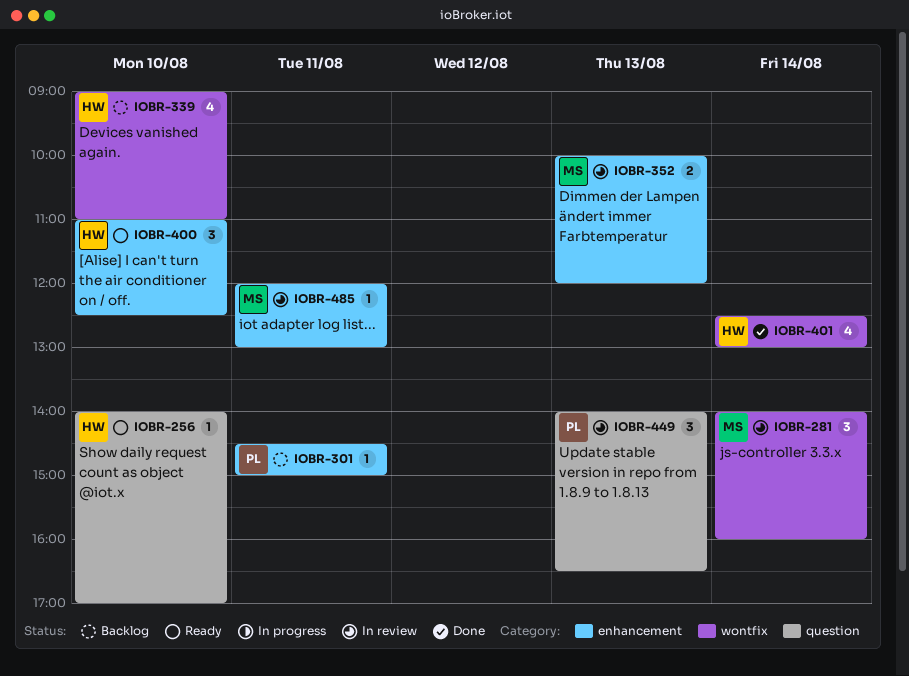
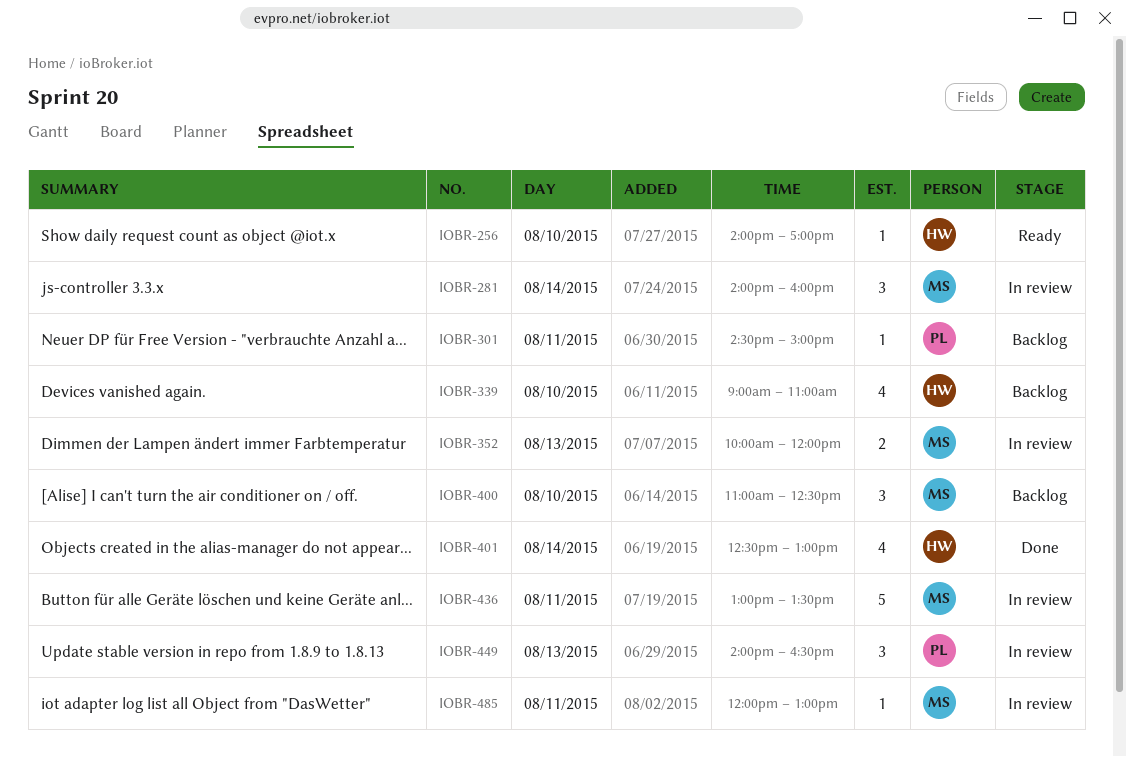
IOBR-400, status: Ready -> Backlog
IOBR-400, owner: HW -> MS
IOBR-436: none -> present

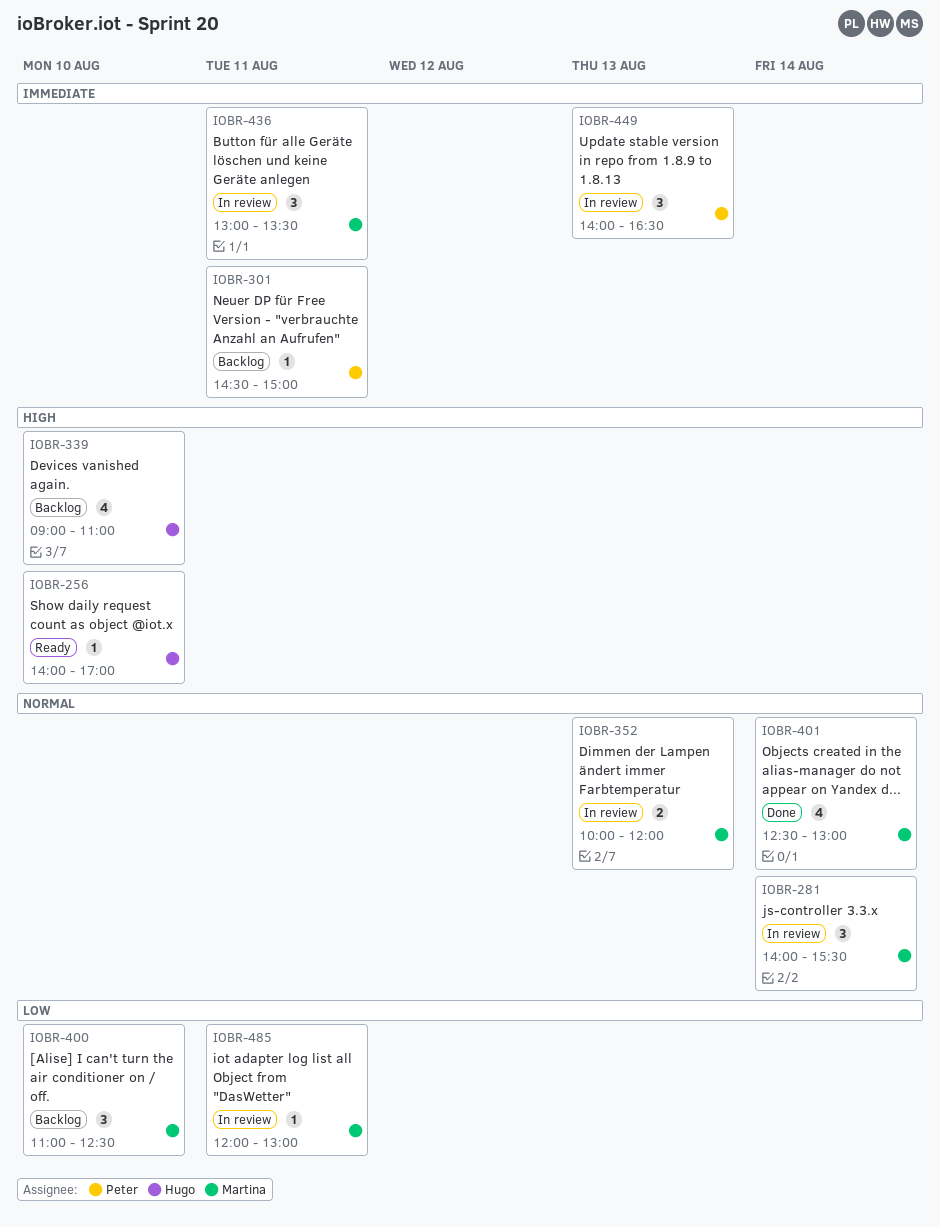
IOBR-281, ends: 16:00 -> 15:30
IOBR-401, owner: Hugo -> Martina
IOBR-436, estimate: 5 -> 3

